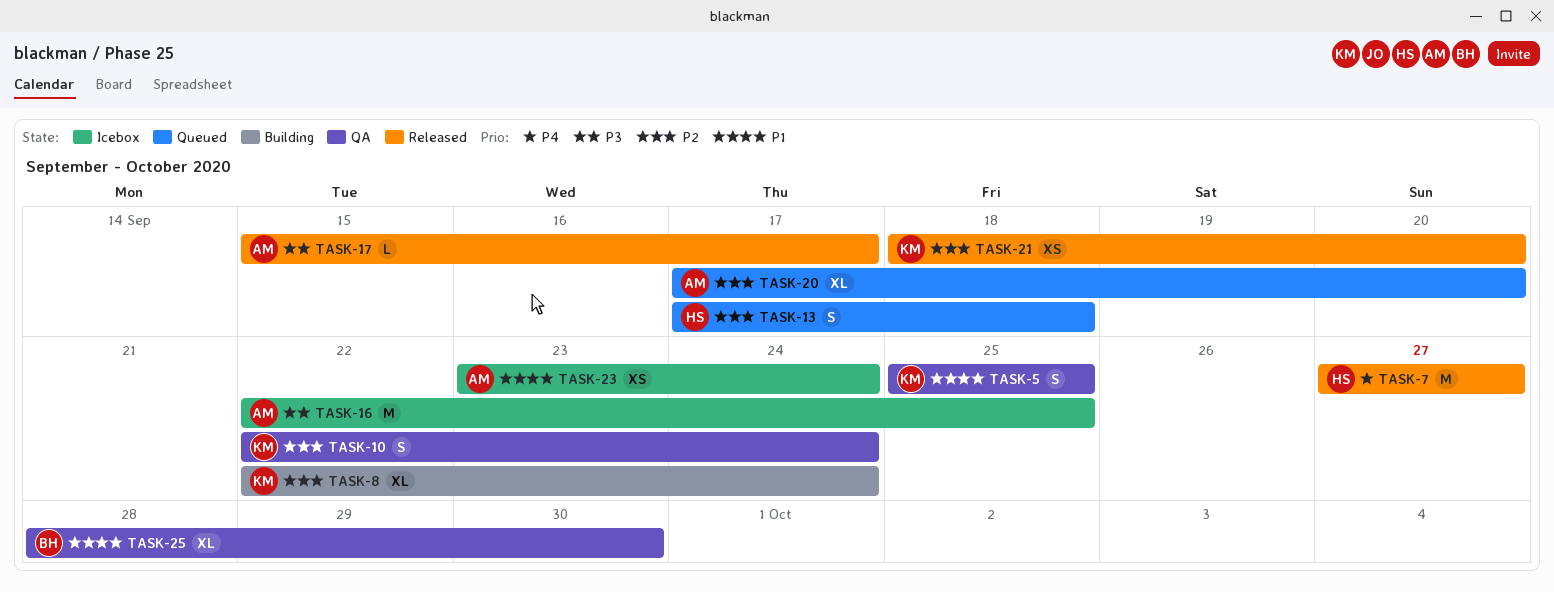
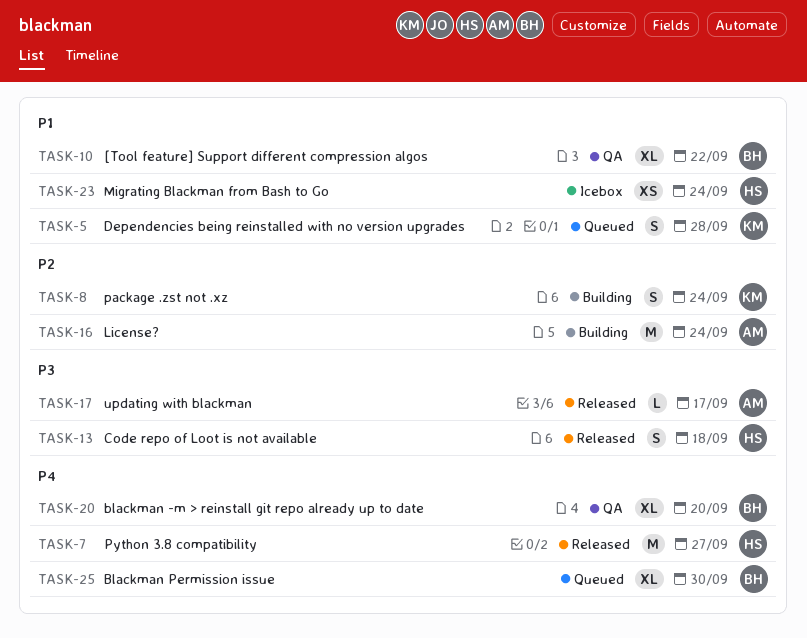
TASK-5, status: QA -> Queued
TASK-5, due: Sep 25 -> Sep 28
TASK-8, estimate: XL -> S
TASK-10, owner: KM -> BH
TASK-10, priority: P2 -> P1
TASK-10, estimate: S -> XL
TASK-10, due: Sep 24 -> Sep 22
TASK-13, status: Queued -> Released
TASK-13, priority: P2 -> P3
TASK-16, status: Icebox -> Building
TASK-16, priority: P3 -> P2
TASK-16, due: Sep 25 -> Sep 24
TASK-20, status: Queued -> QA
TASK-20, owner: AM -> BH
TASK-20, priority: P2 -> P4
TASK-21: present -> none
TASK-23, owner: AM -> HS
TASK-25, status: QA -> Queued
TASK-25, priority: P1 -> P4

